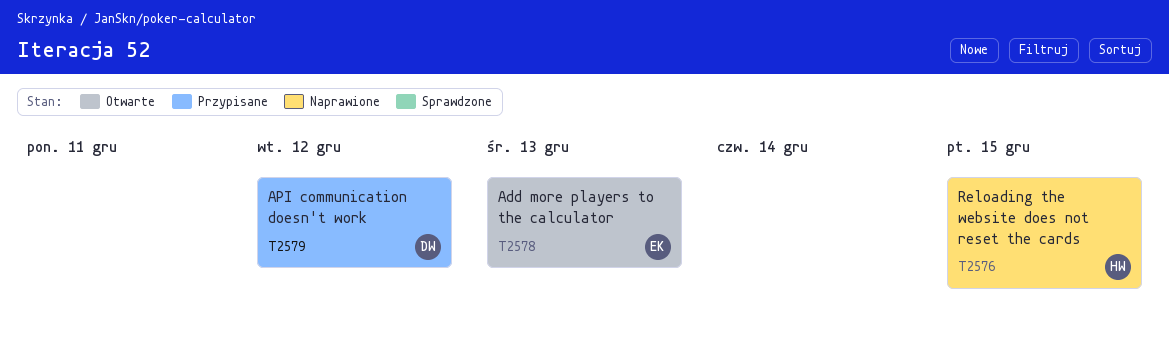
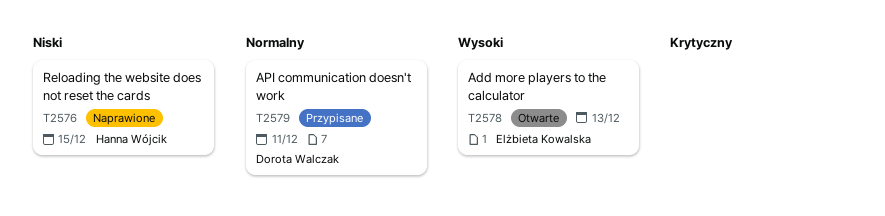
T2579, due: Dec 12 -> Dec 11

